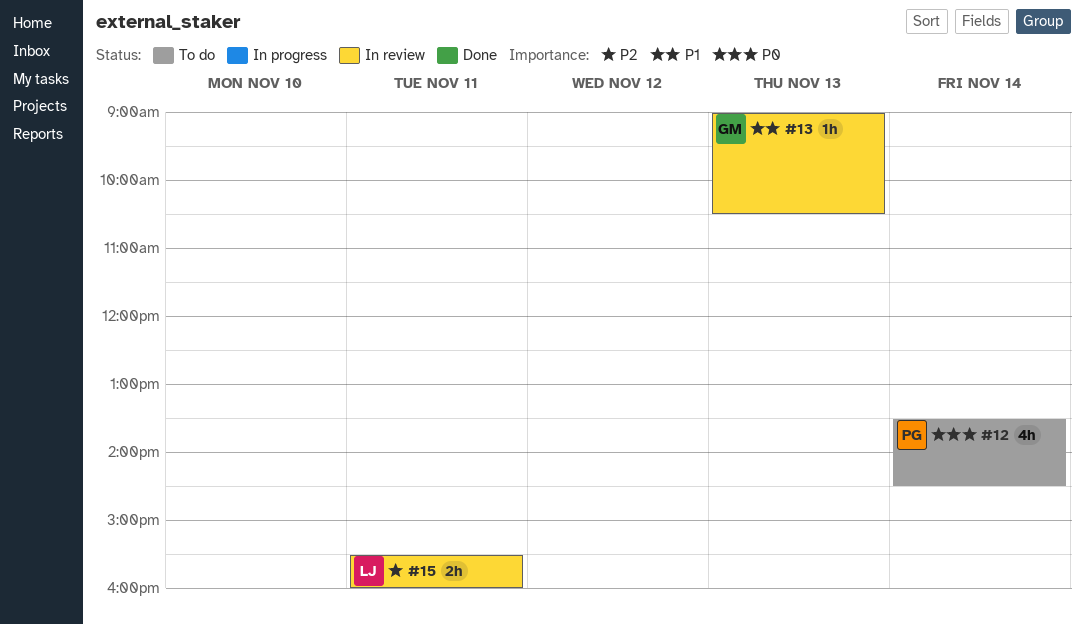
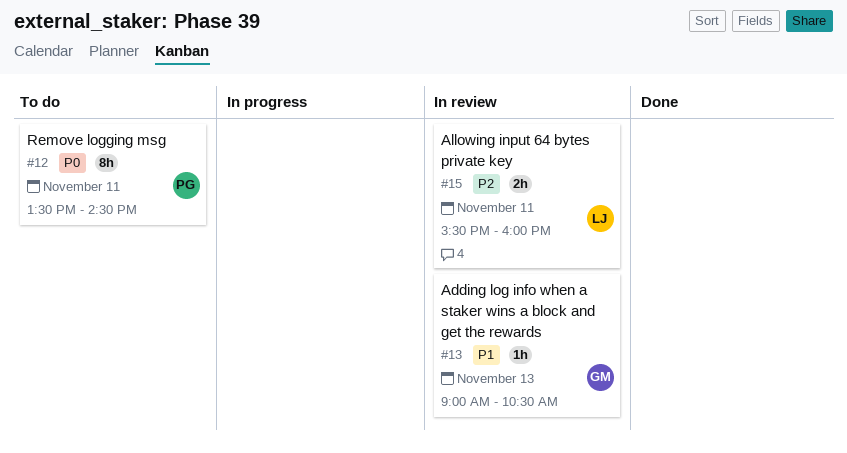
#12, estimate: 4h -> 8h
#12, day: Nov 14 -> Nov 11

